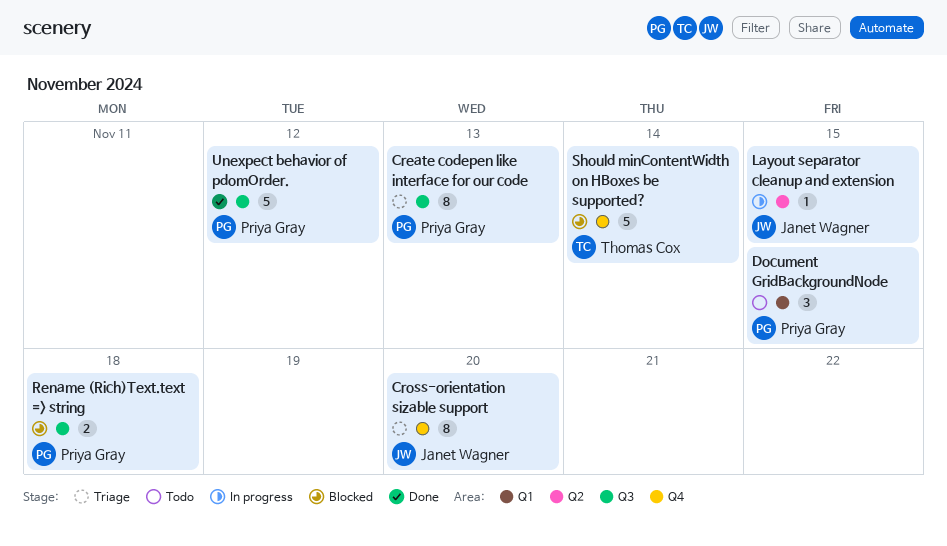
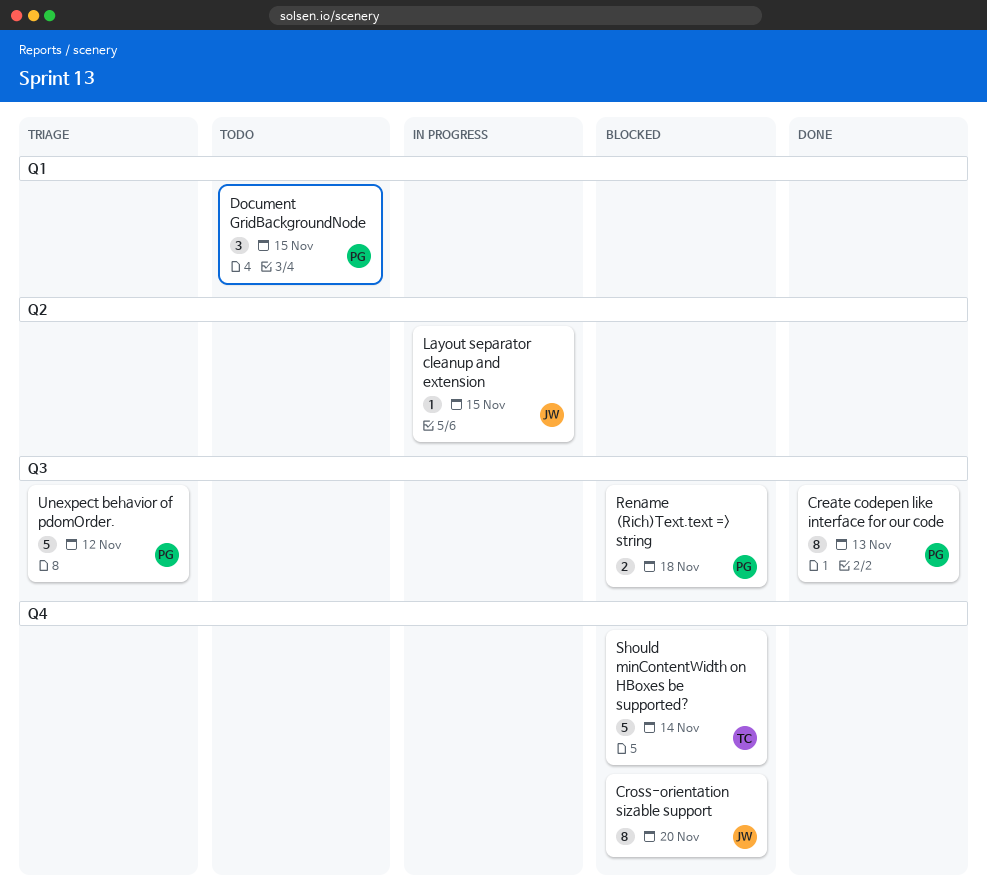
Create codepen like interface for our code, status: Triage -> Done
Cross-orientation sizable support, status: Triage -> Blocked
Unexpect behavior of pdomOrder., status: Done -> Triage

